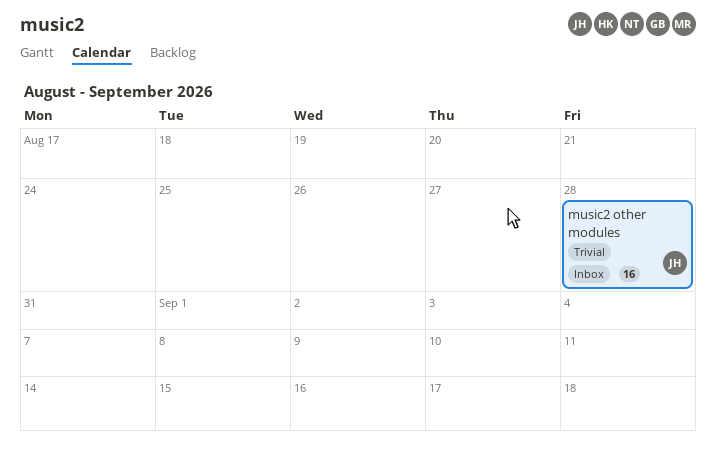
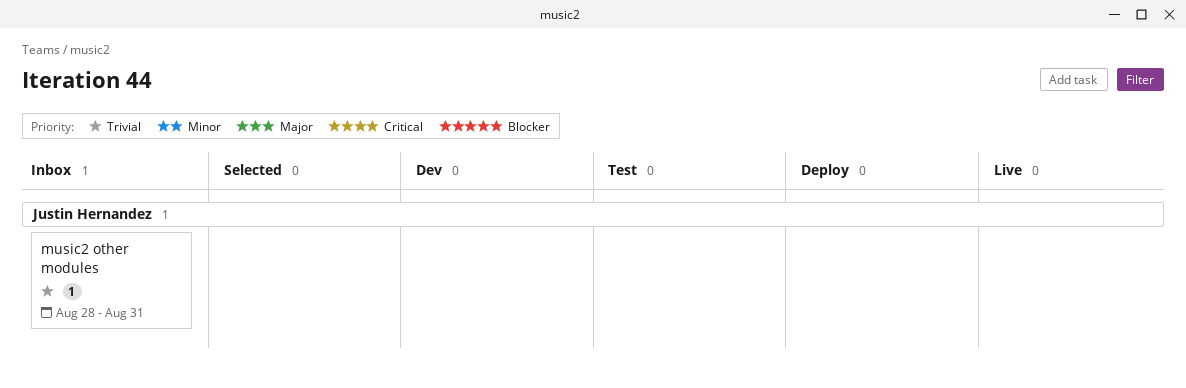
music2 other modules, estimate: 16 -> 1
music2 other modules, due: Aug 28 -> Aug 31

